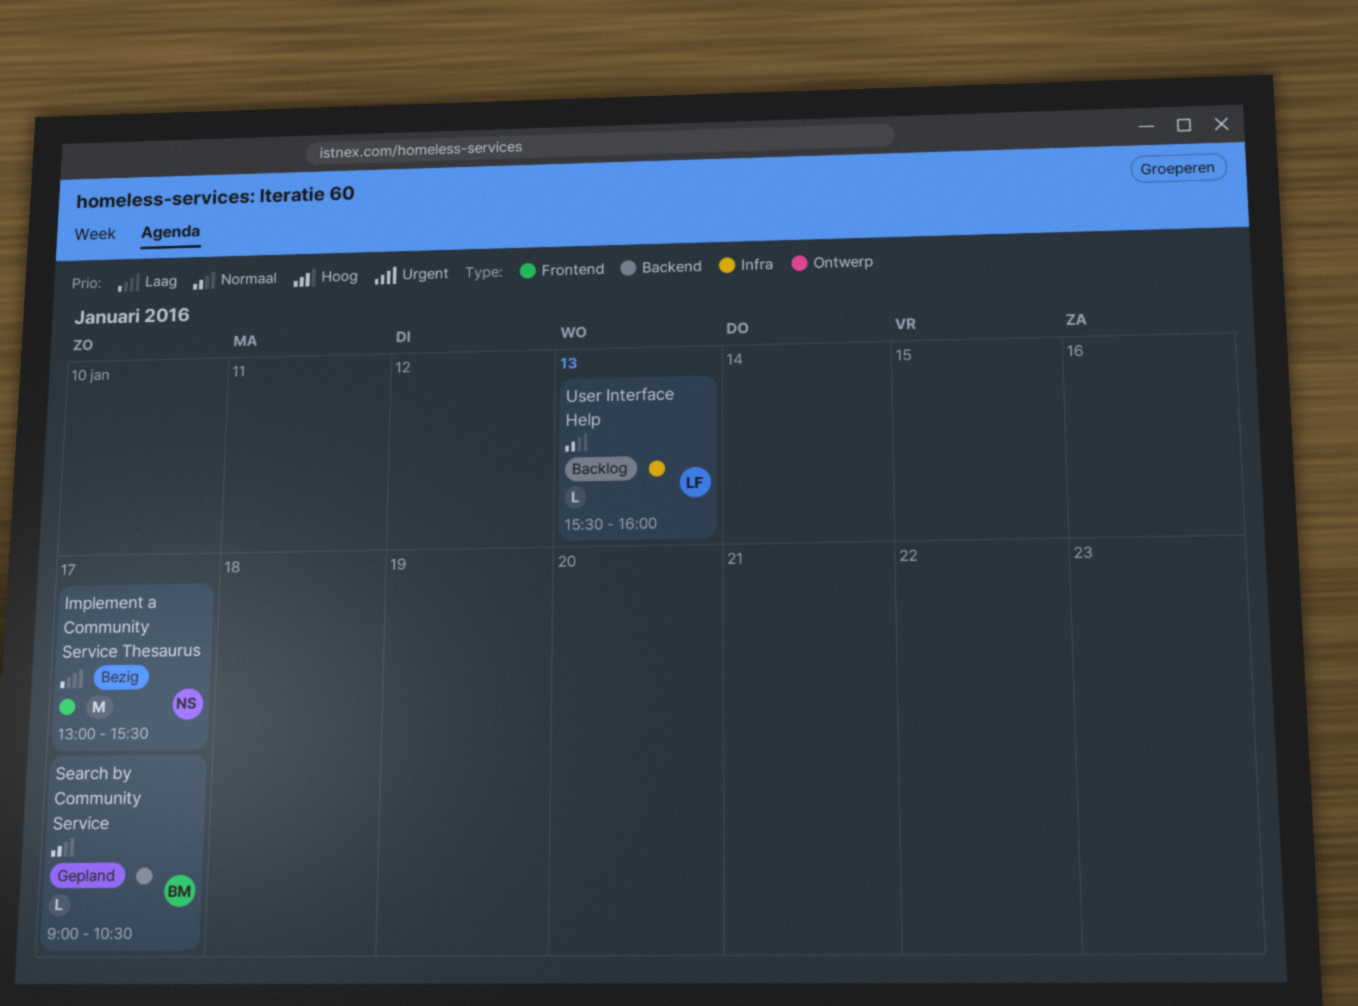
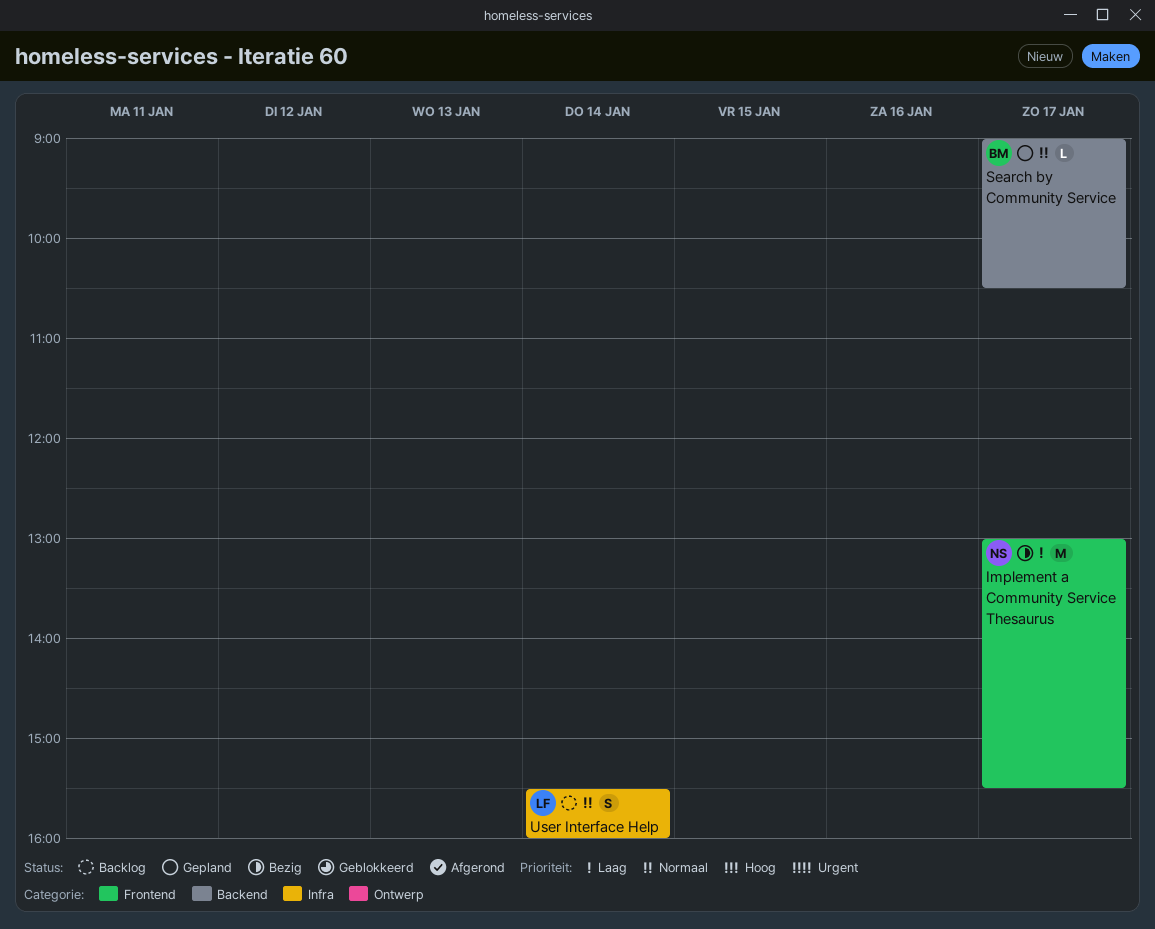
User Interface Help, estimate: L -> S
User Interface Help, day: Jan 13 -> Jan 14

